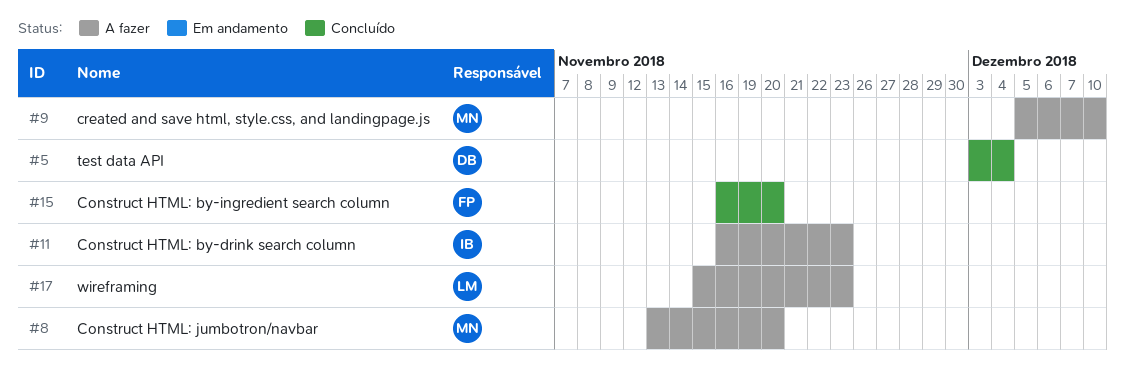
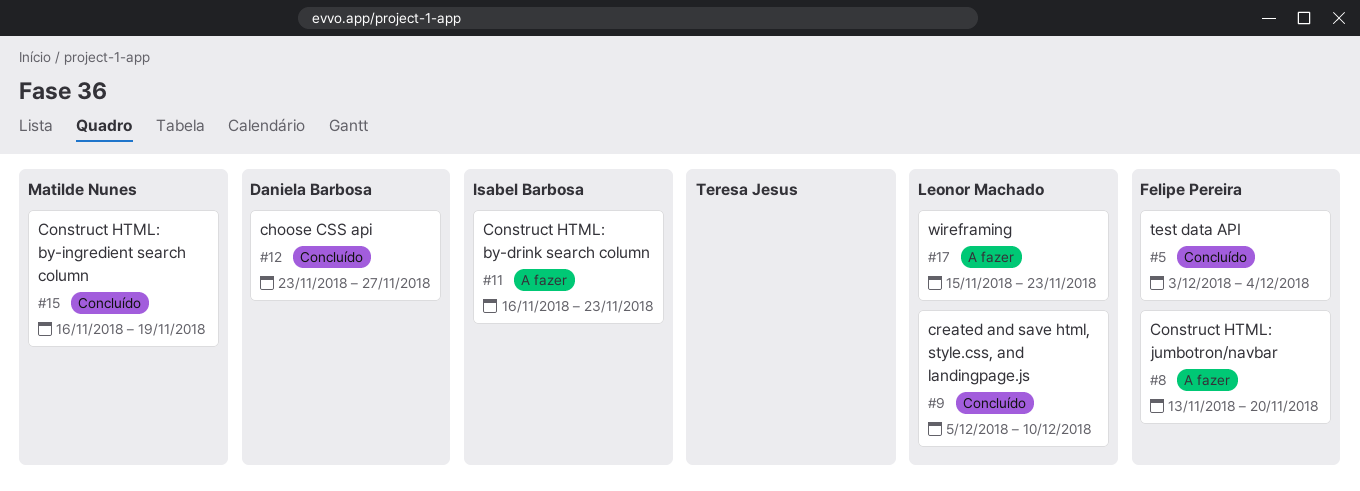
#5, owner: Daniela Barbosa -> Felipe Pereira
#8, owner: Matilde Nunes -> Felipe Pereira
#9, status: A fazer -> Concluído
#9, owner: Matilde Nunes -> Leonor Machado
#12: none -> present
#15, owner: Felipe Pereira -> Matilde Nunes
#15, due: Nov 20 -> Nov 19

